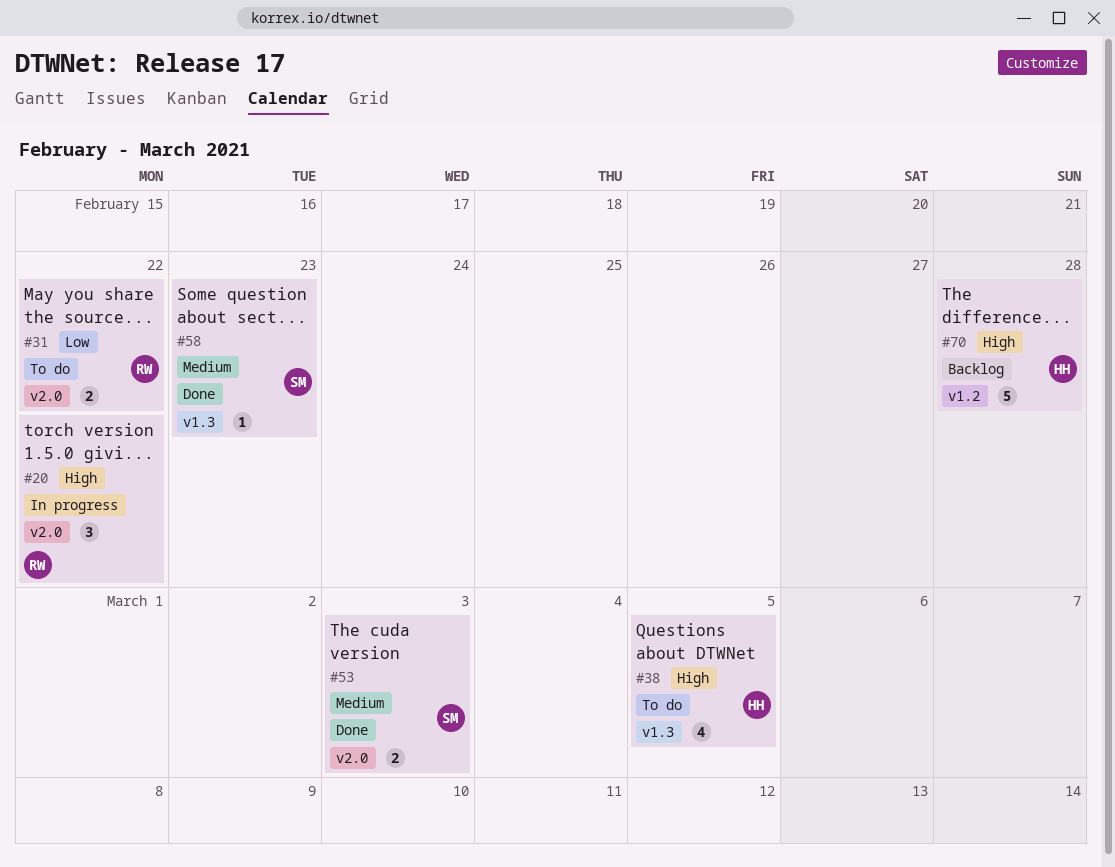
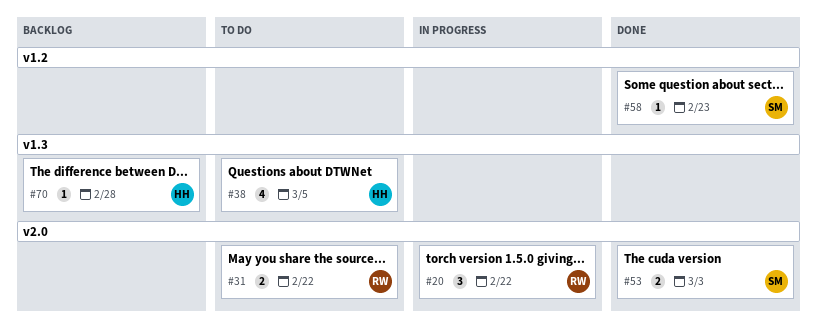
#58, label: v1.3 -> v1.2
#70, label: v1.2 -> v1.3
#70, estimate: 5 -> 1

